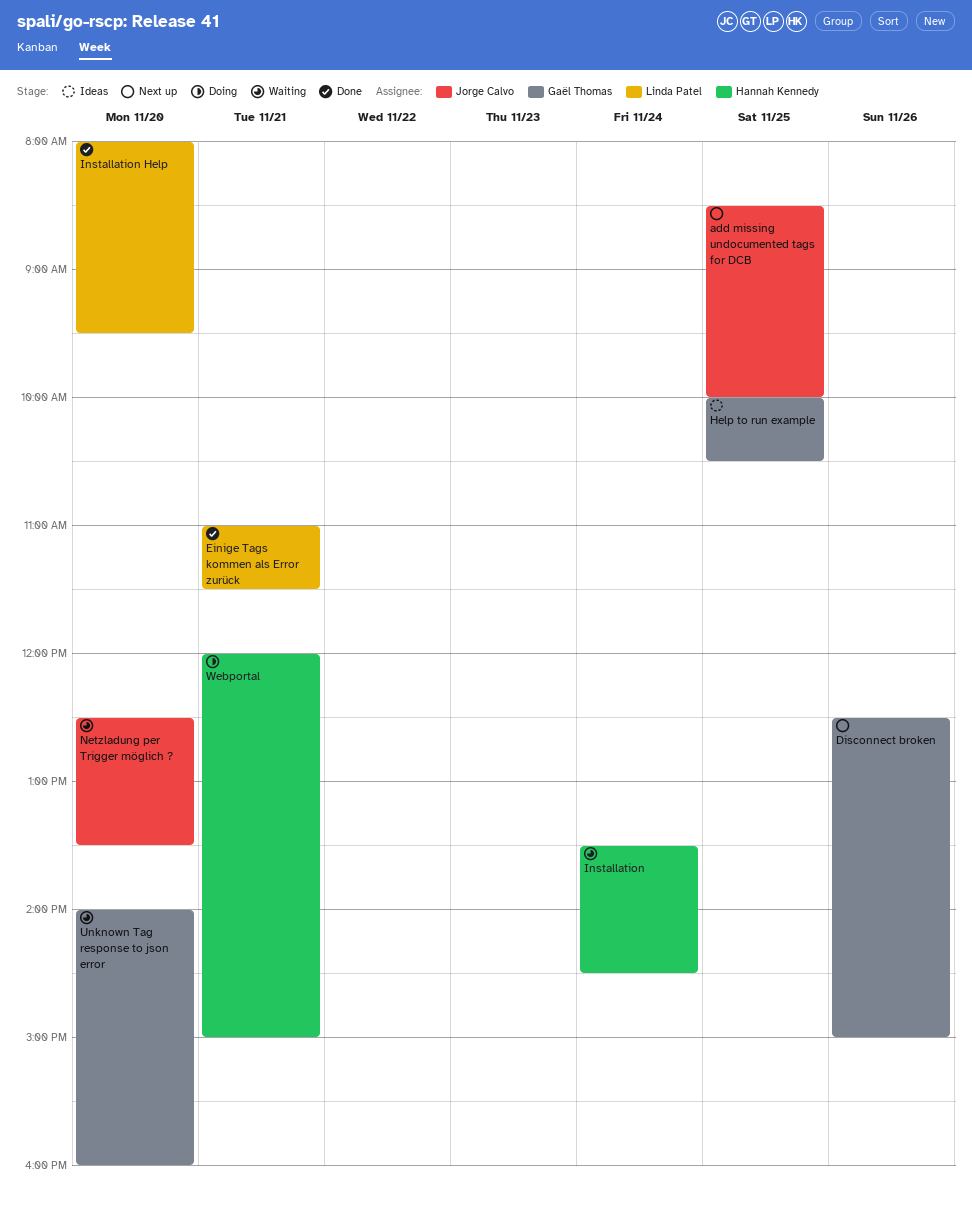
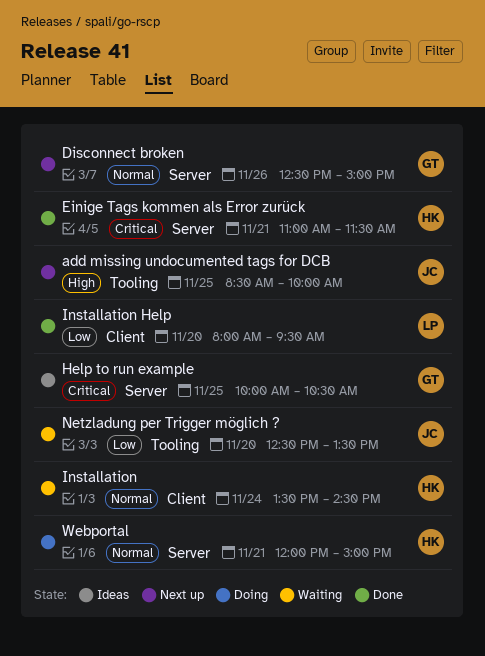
Einige Tags kommen als Error zurück, owner: Linda Patel -> Hannah Kennedy
Unknown Tag response to json error: present -> none

